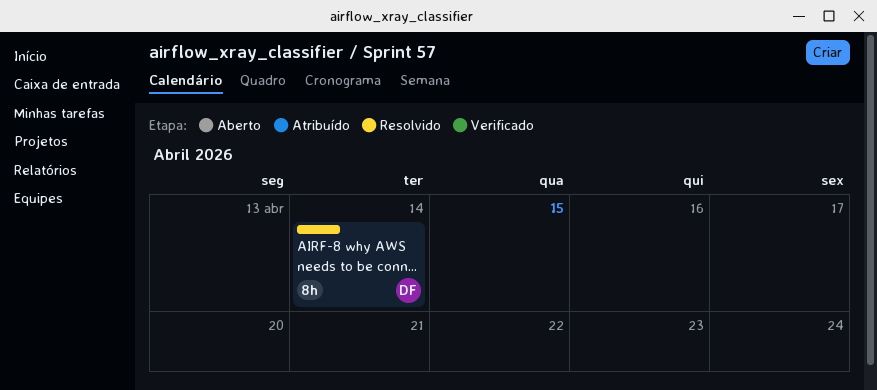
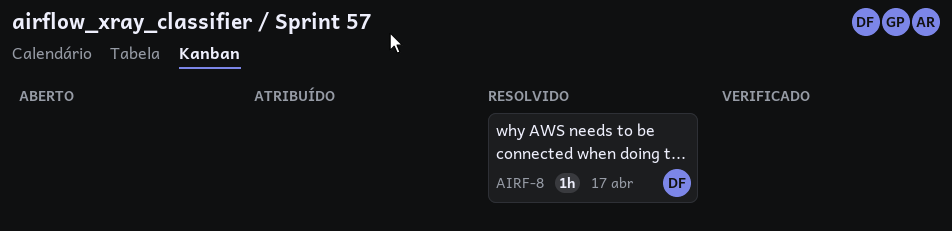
AIRF-8, estimate: 8h -> 1h
AIRF-8, due: Apr 14 -> Apr 17

